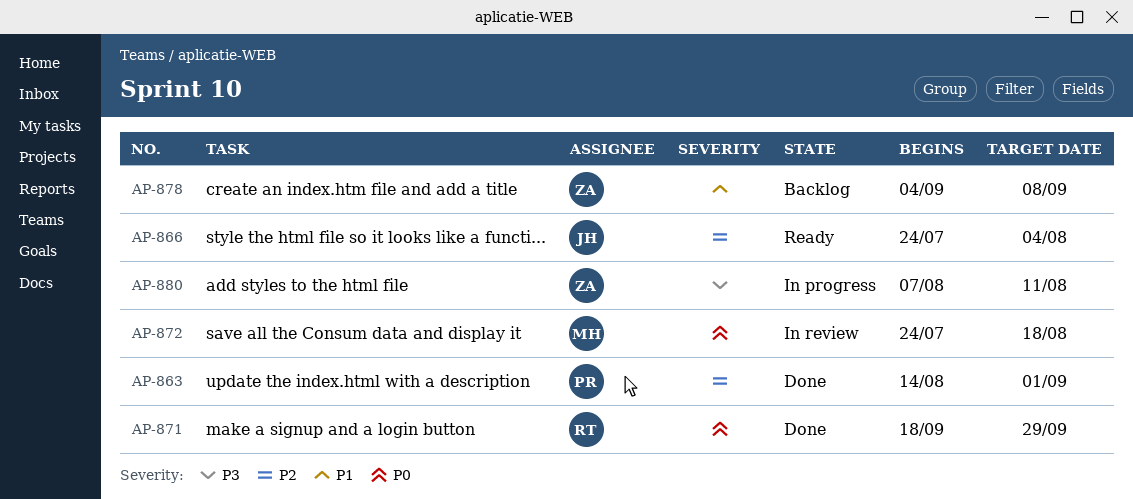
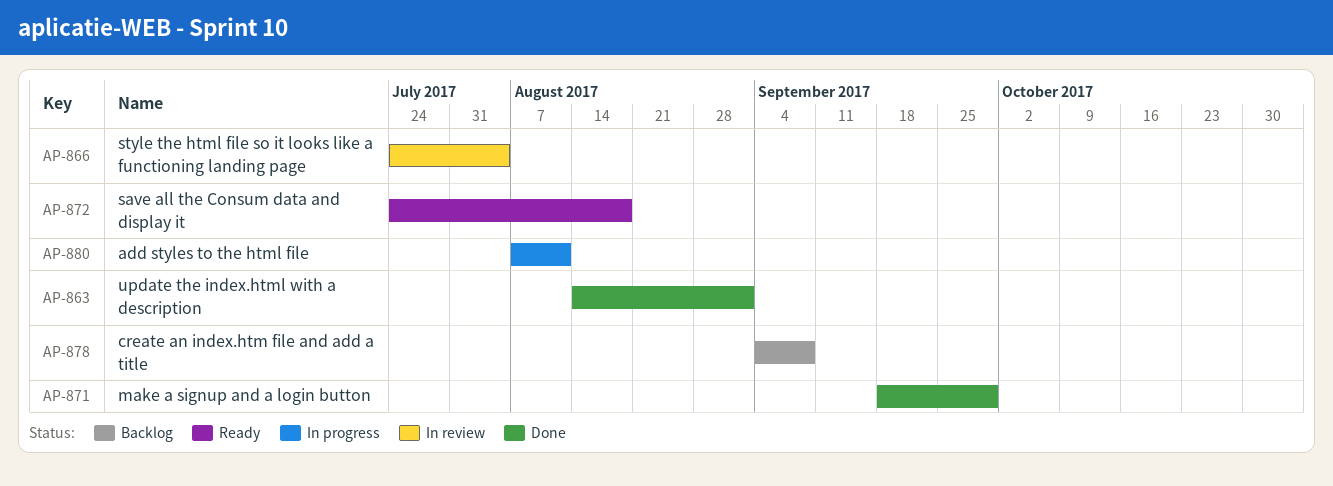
AP-866, status: Ready -> In review
AP-872, status: In review -> Ready

